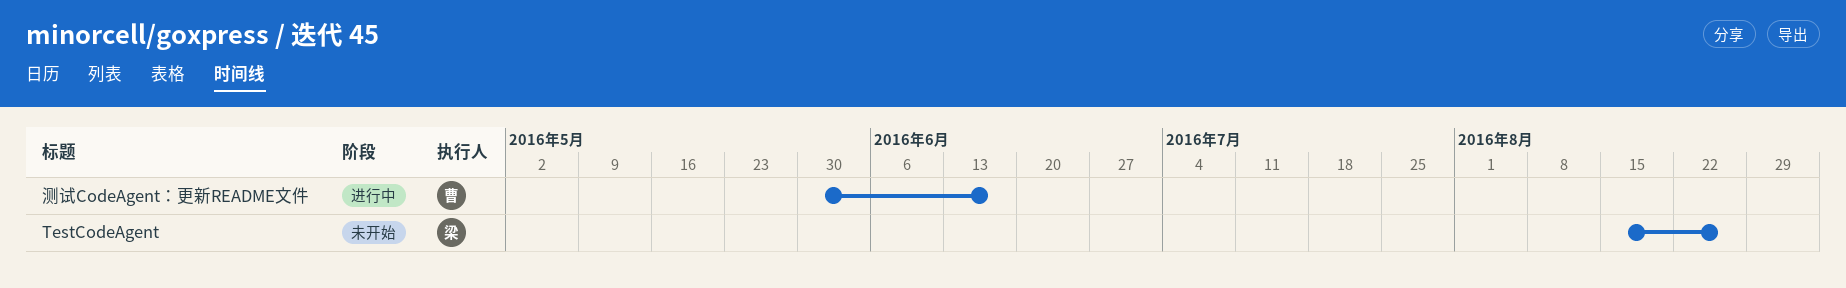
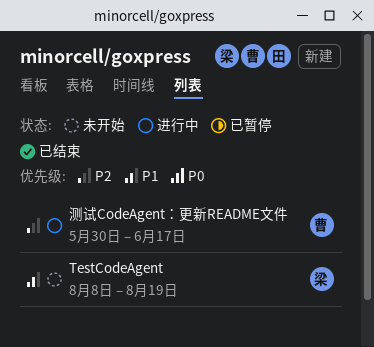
TestCodeAgent, start: Aug 15 -> Aug 8
TestCodeAgent, due: Aug 26 -> Aug 19

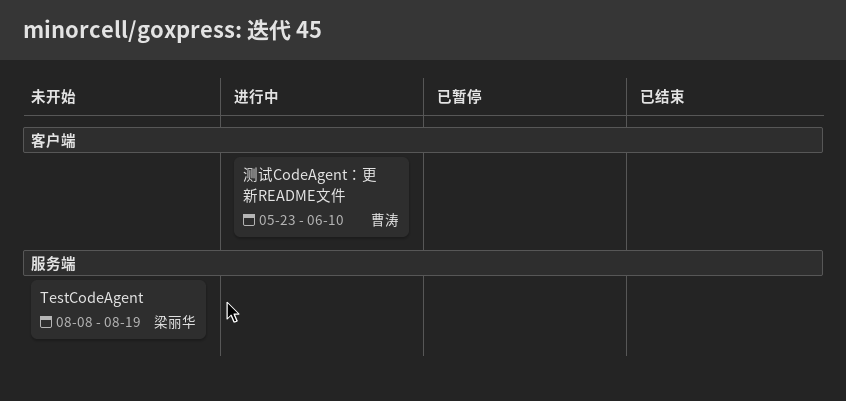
测试CodeAgent：更新README文件, start: May 30 -> May 23
测试CodeAgent：更新README文件, due: Jun 17 -> Jun 10

